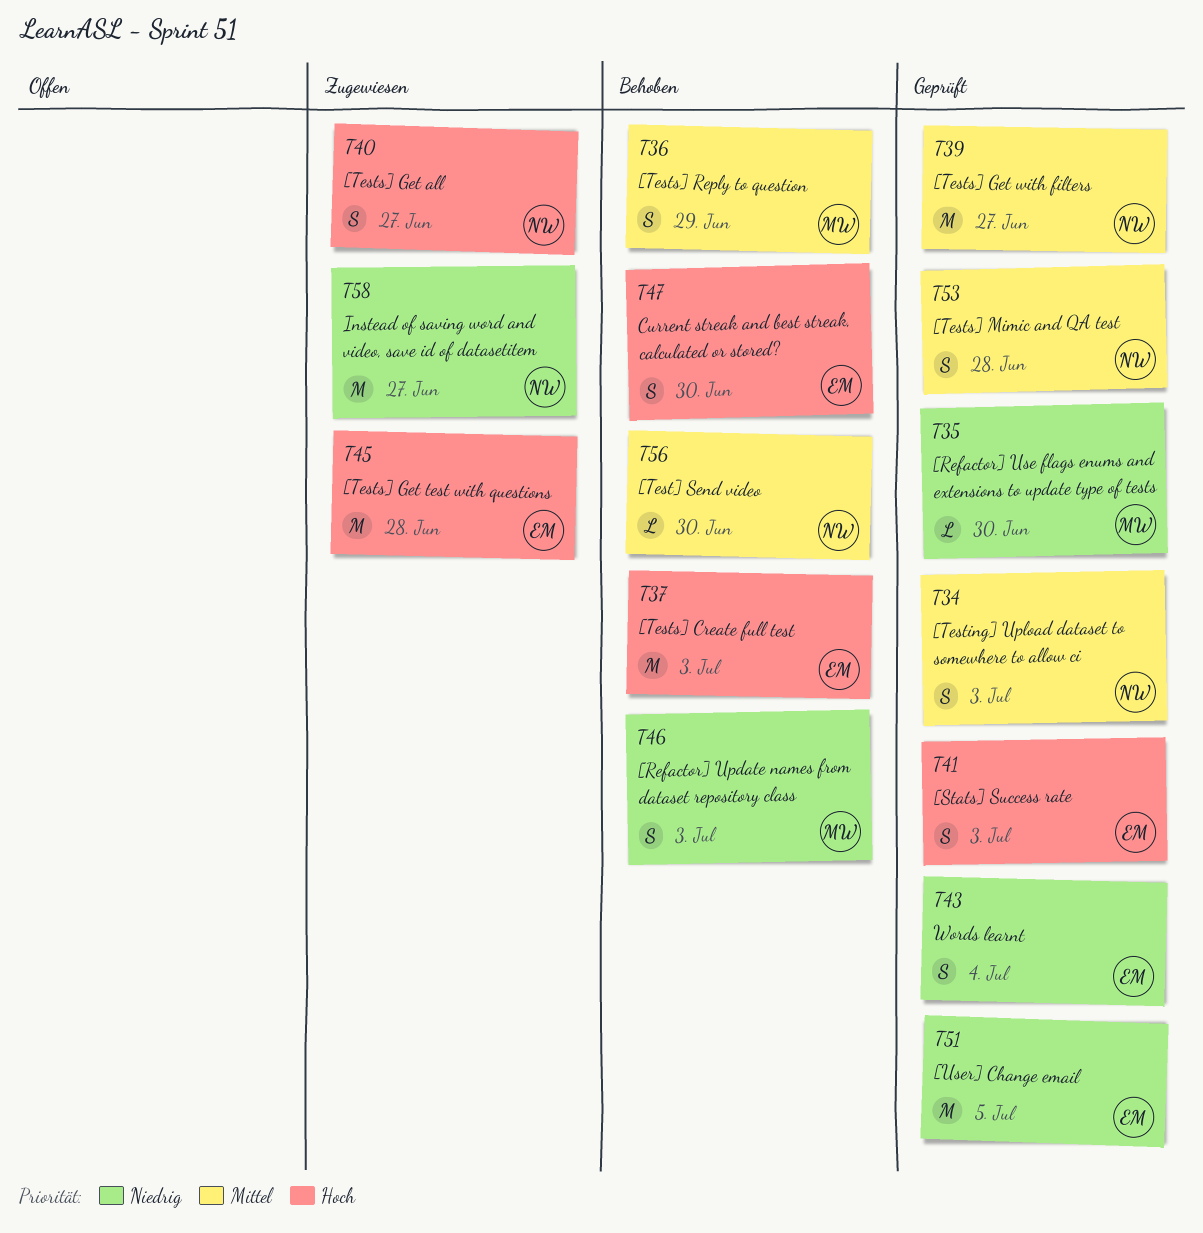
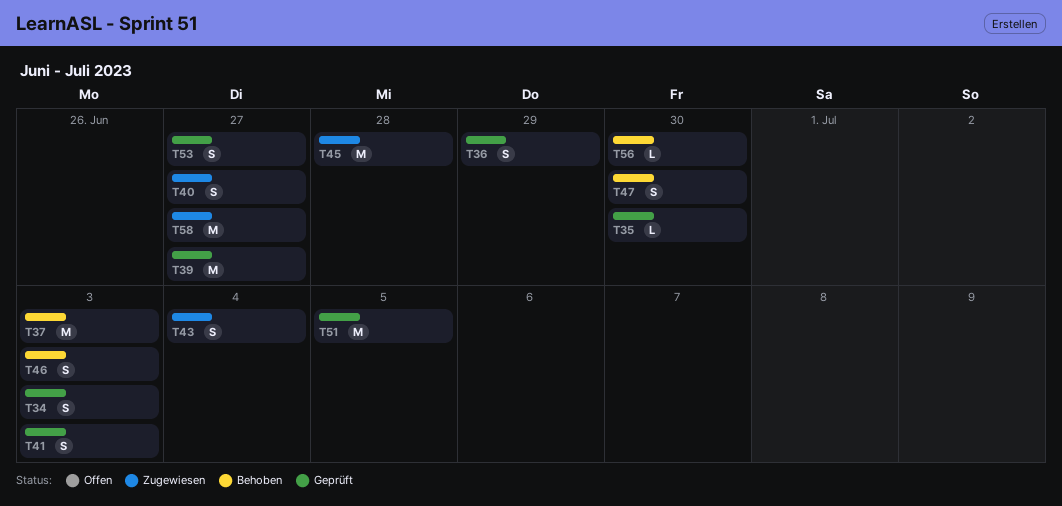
T36, status: Behoben -> Geprüft
T43, status: Geprüft -> Zugewiesen
T53, due: Jun 28 -> Jun 27

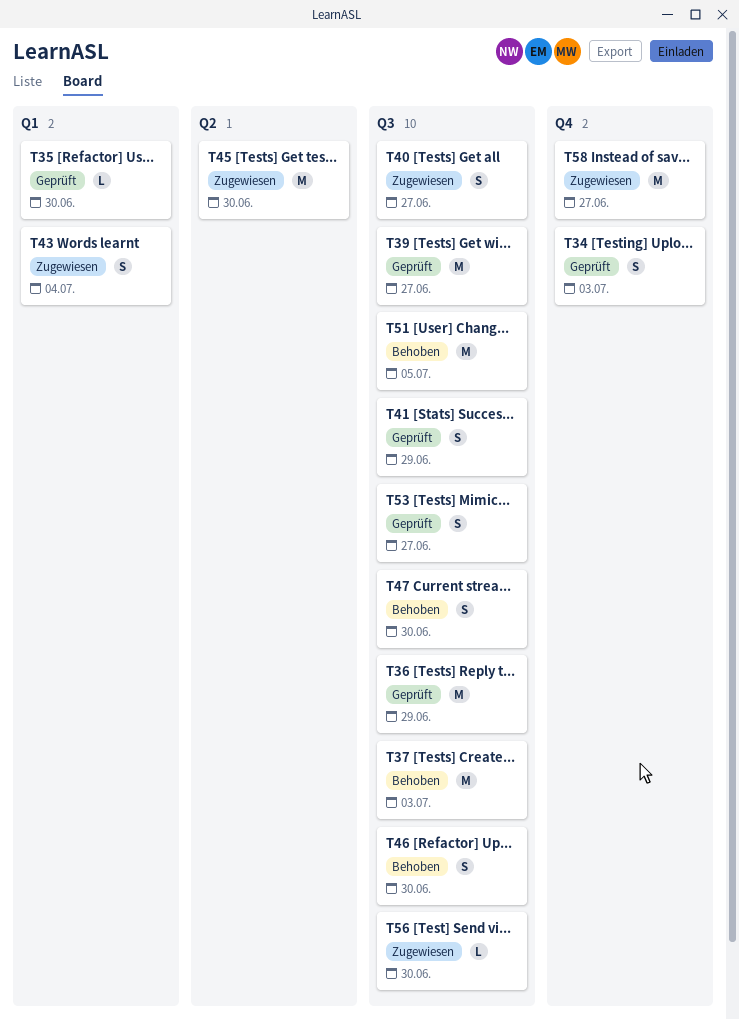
T36, estimate: S -> M
T41, due: Jul 3 -> Jun 29
T45, due: Jun 28 -> Jun 30
T46, due: Jul 3 -> Jun 30
T51, status: Geprüft -> Behoben
T56, status: Behoben -> Zugewiesen

